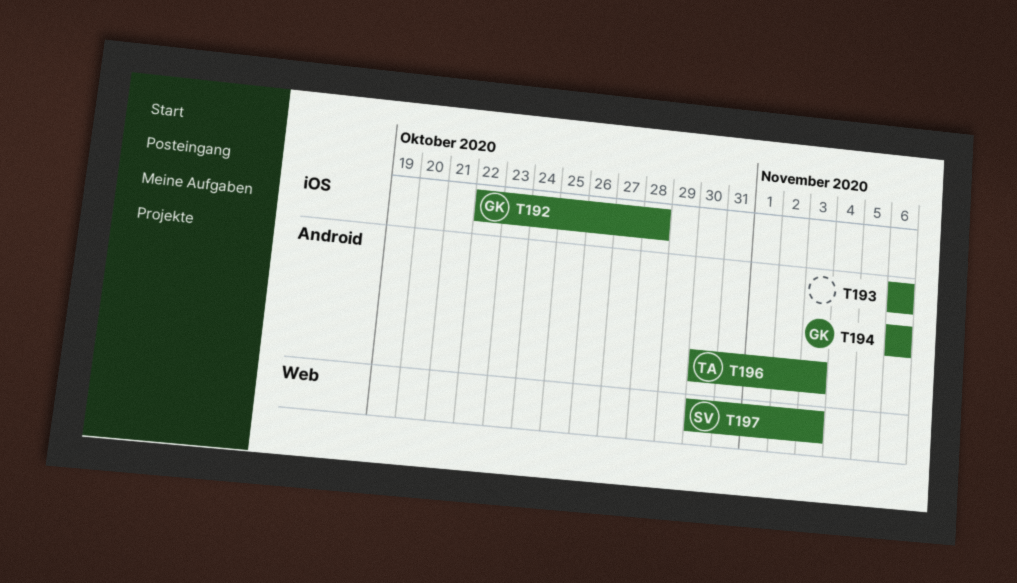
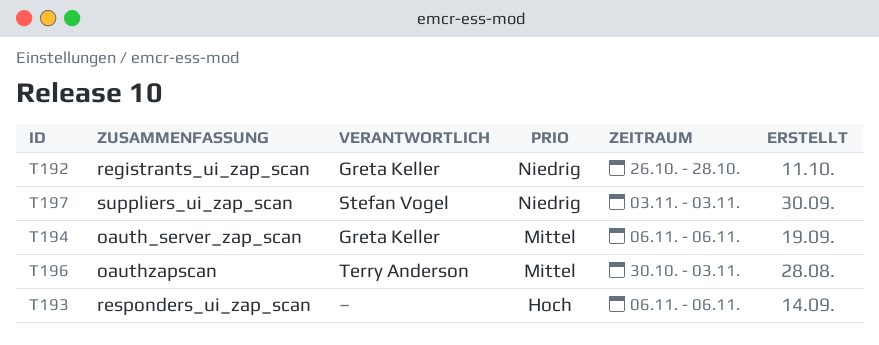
T192, start: Oct 22 -> Oct 26
T197, start: Oct 30 -> Nov 3

